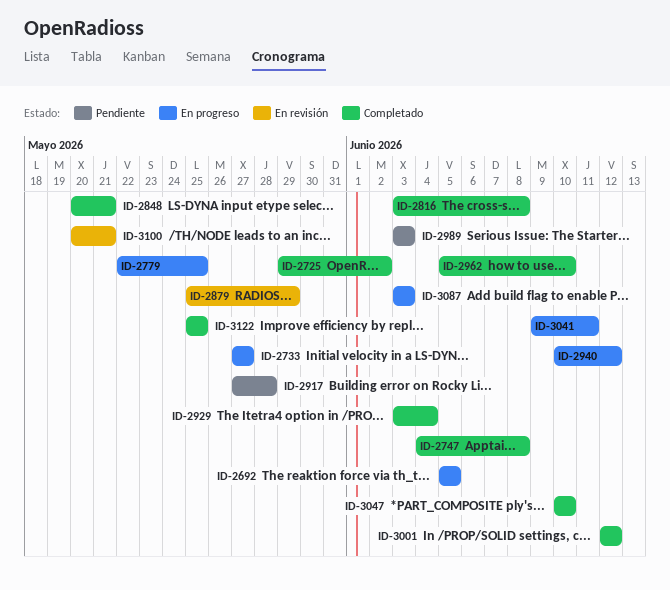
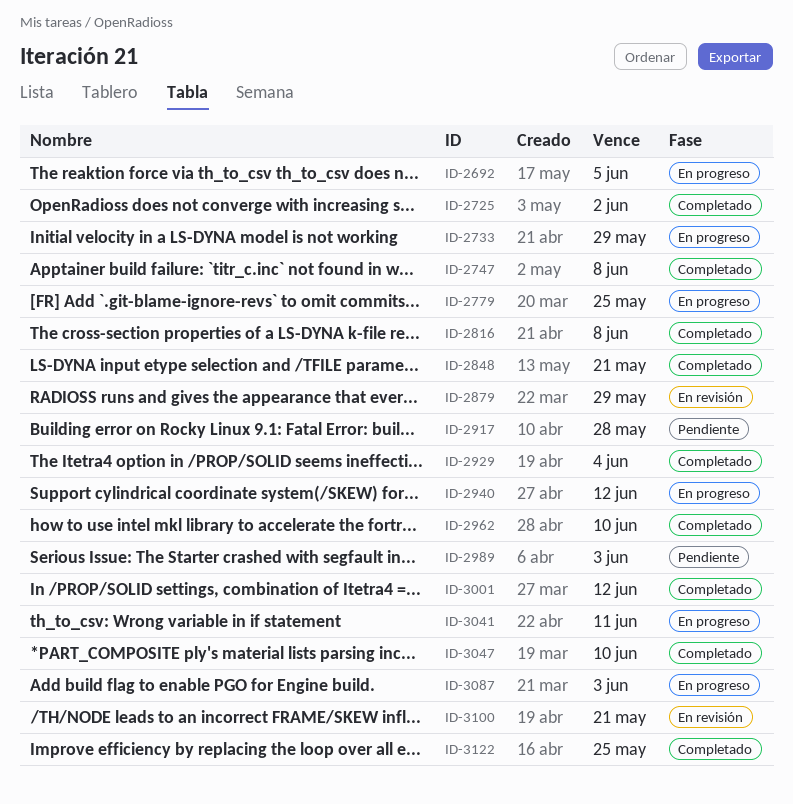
ID-2733, due: May 27 -> May 29

